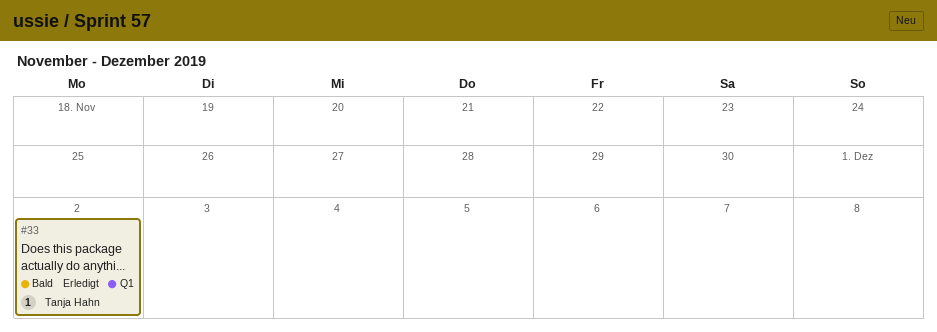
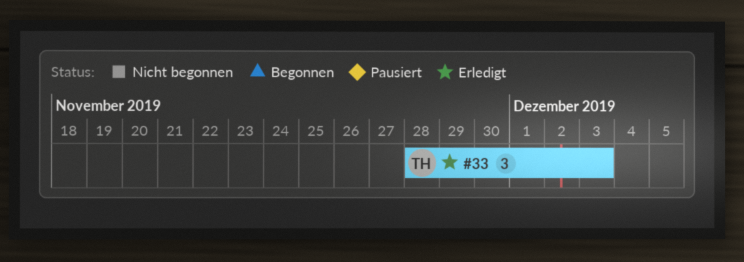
#33, estimate: 1 -> 3
#33, due: Dec 2 -> Dec 3

